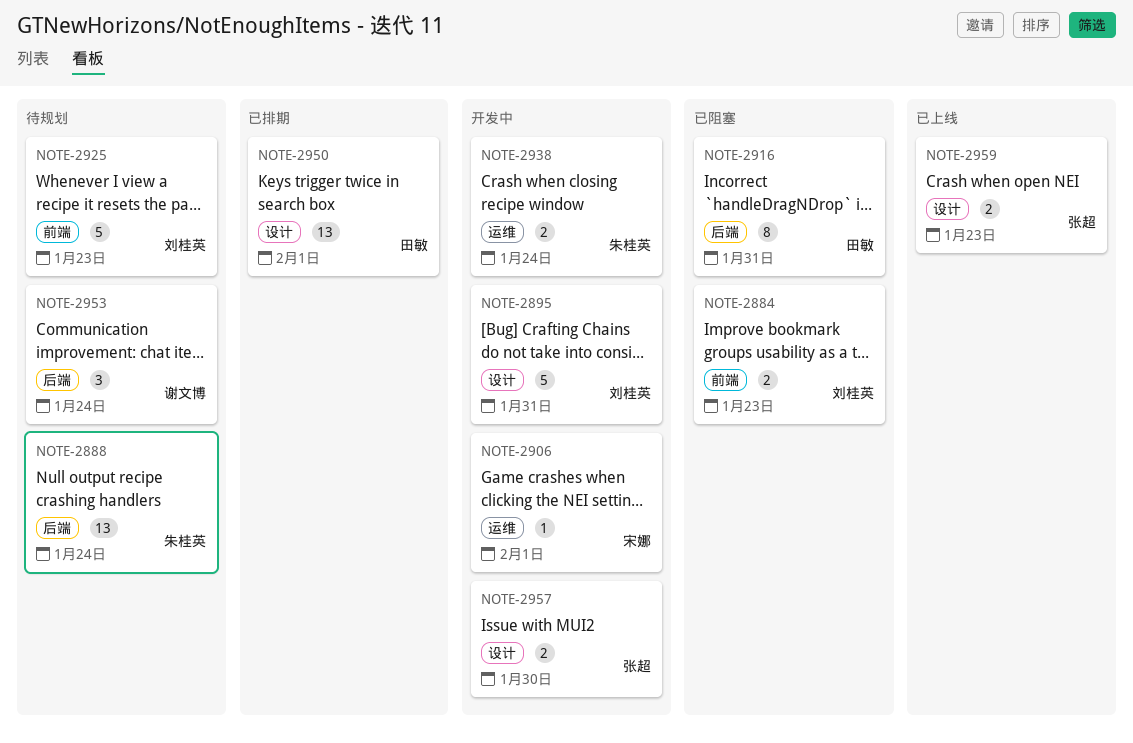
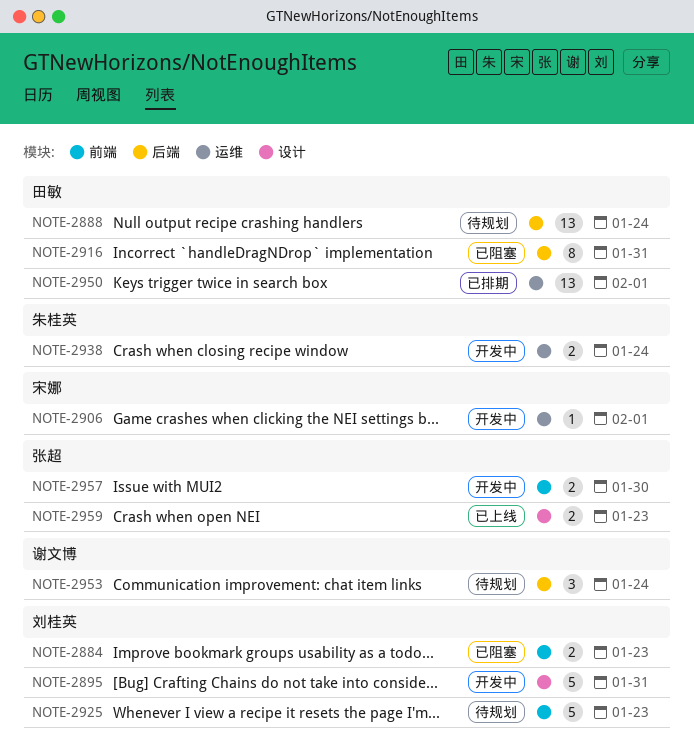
NOTE-2888, owner: 朱桂英 -> 田敏
NOTE-2950, label: 设计 -> 运维
NOTE-2957, label: 设计 -> 前端

